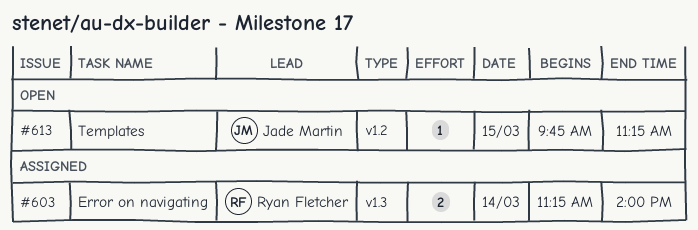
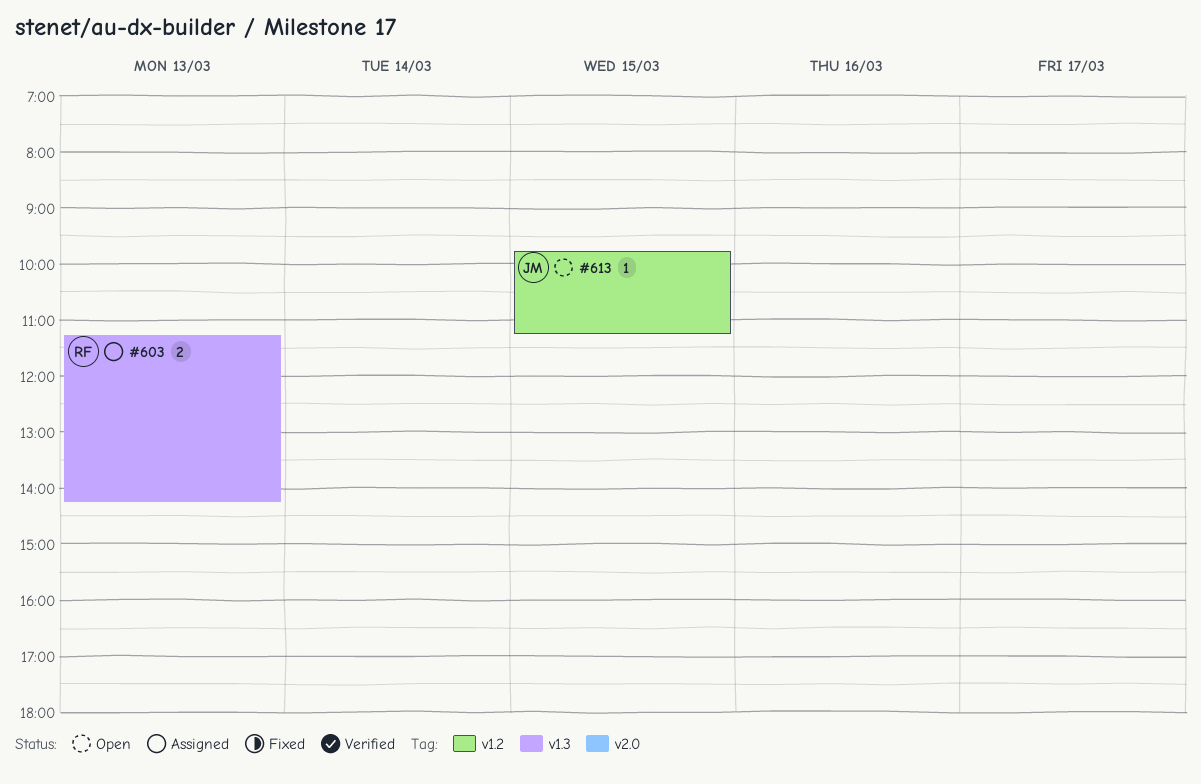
#603, day: Mar 14 -> Mar 13
#603, ends: 14:00 -> 14:15

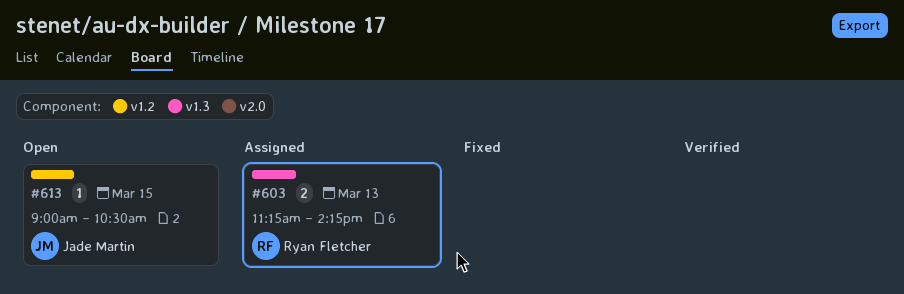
#613, begins: 09:45 -> 09:00
#613, ends: 11:15 -> 10:30

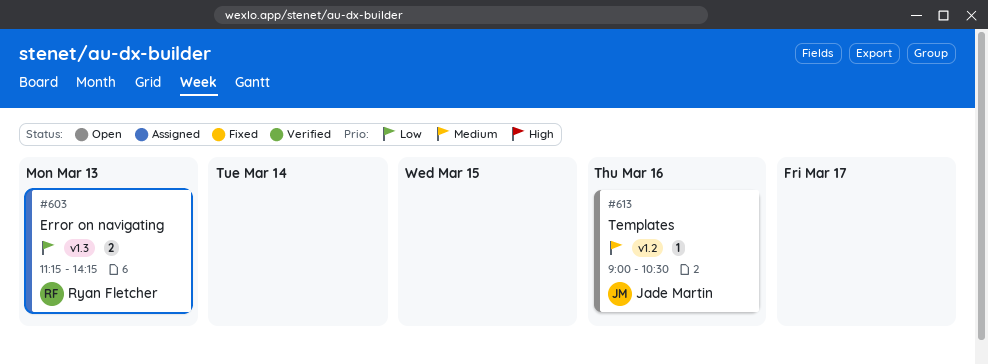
#613, day: Mar 15 -> Mar 16

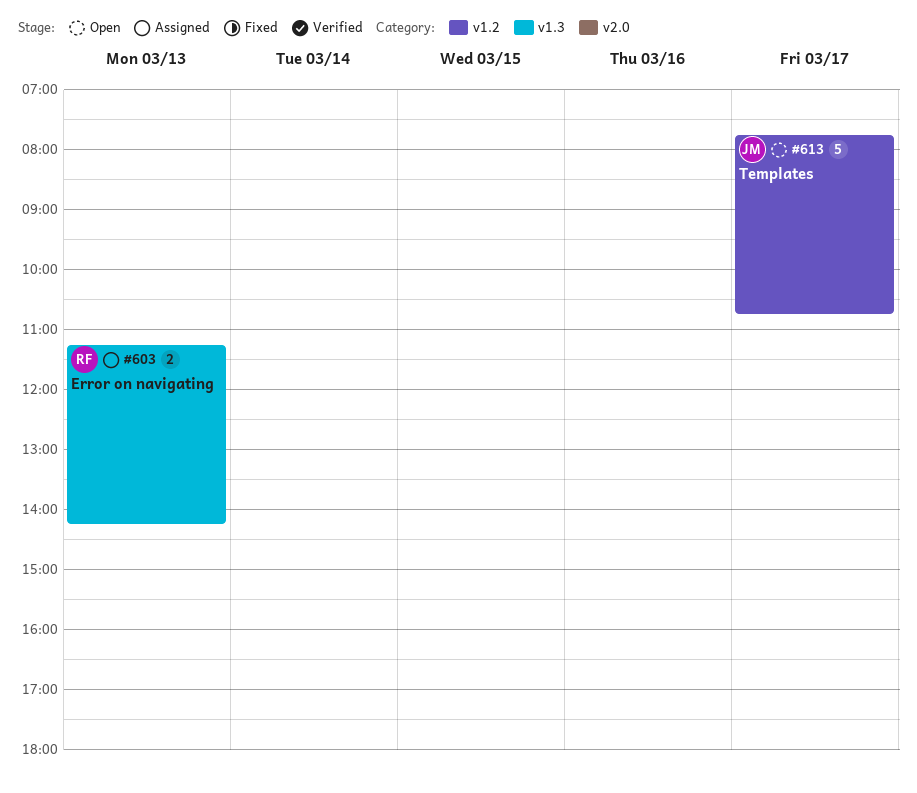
#613, estimate: 1 -> 5
#613, day: Mar 16 -> Mar 17
#613, begins: 09:00 -> 07:45
#613, ends: 10:30 -> 10:45

